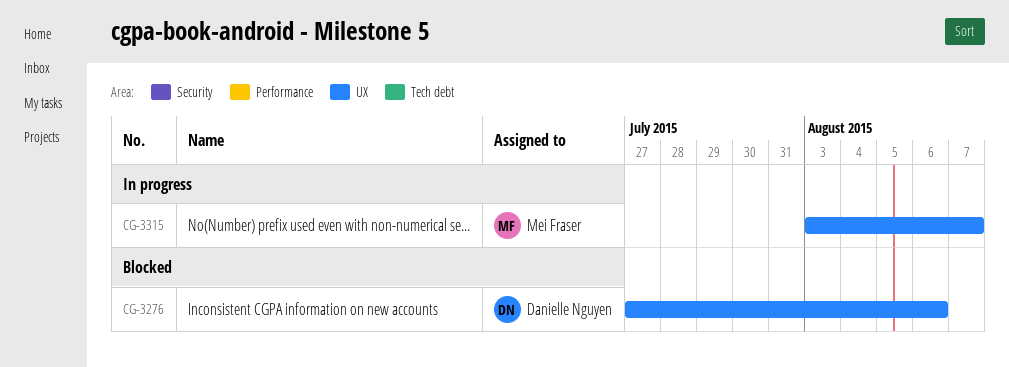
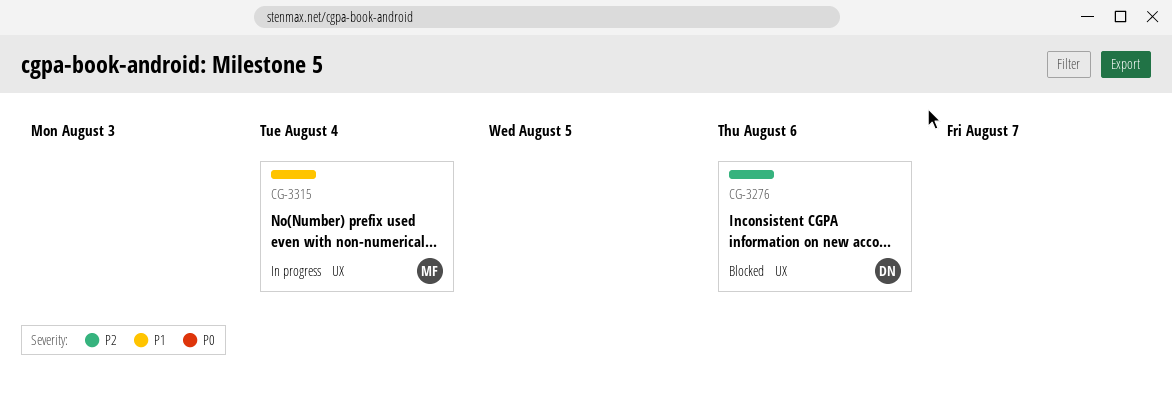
CG-3315, due: Aug 7 -> Aug 4

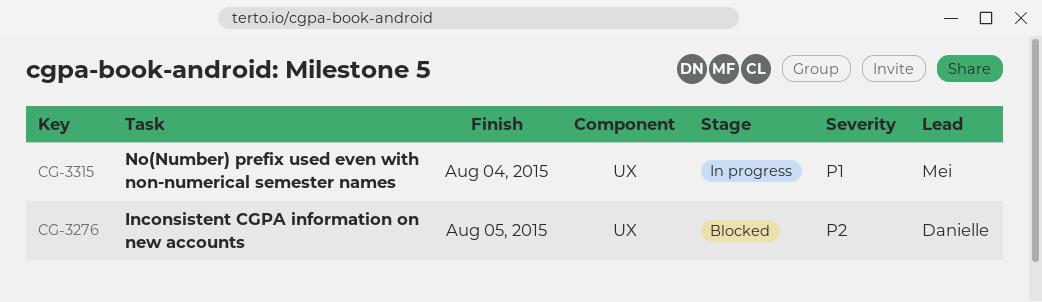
CG-3276, due: Aug 6 -> Aug 5

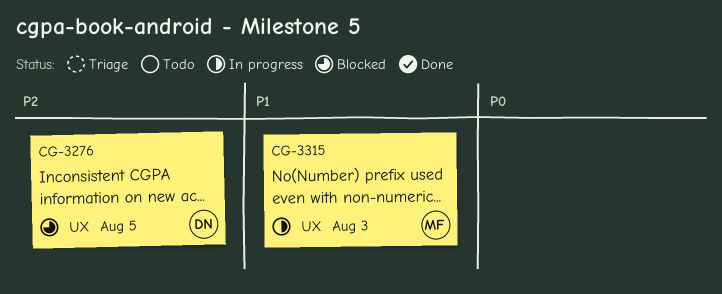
CG-3315, due: Aug 4 -> Aug 3

